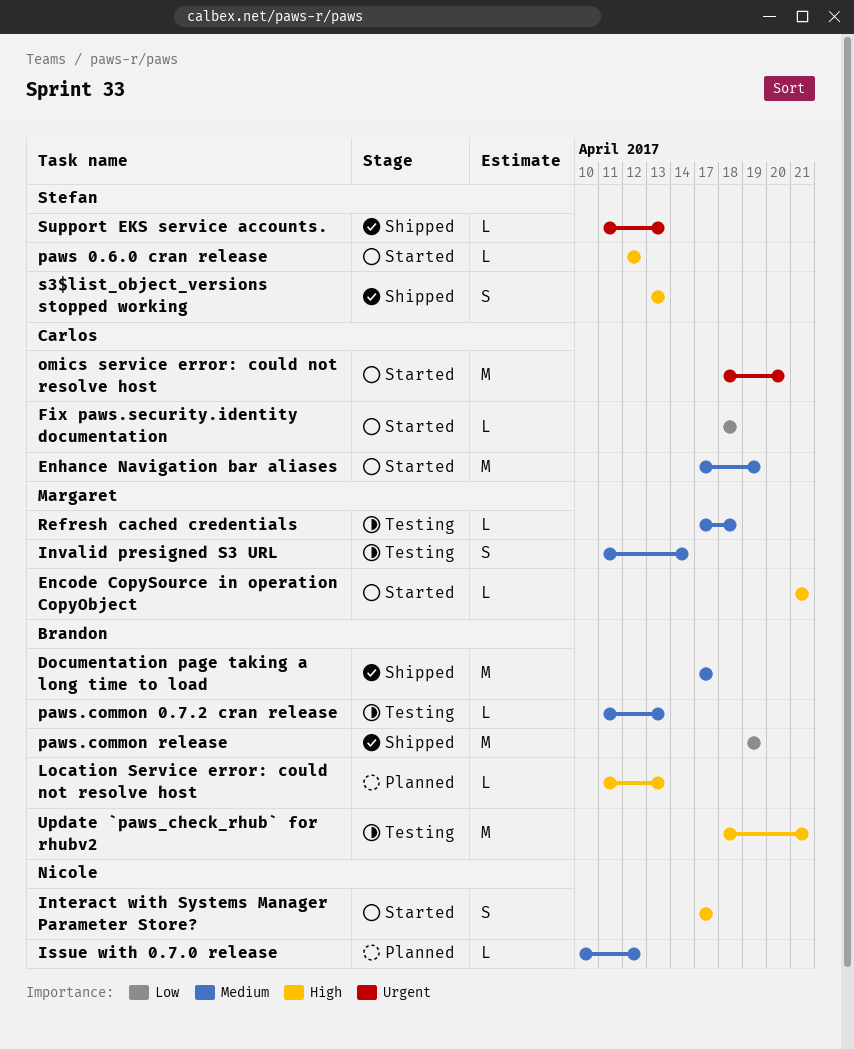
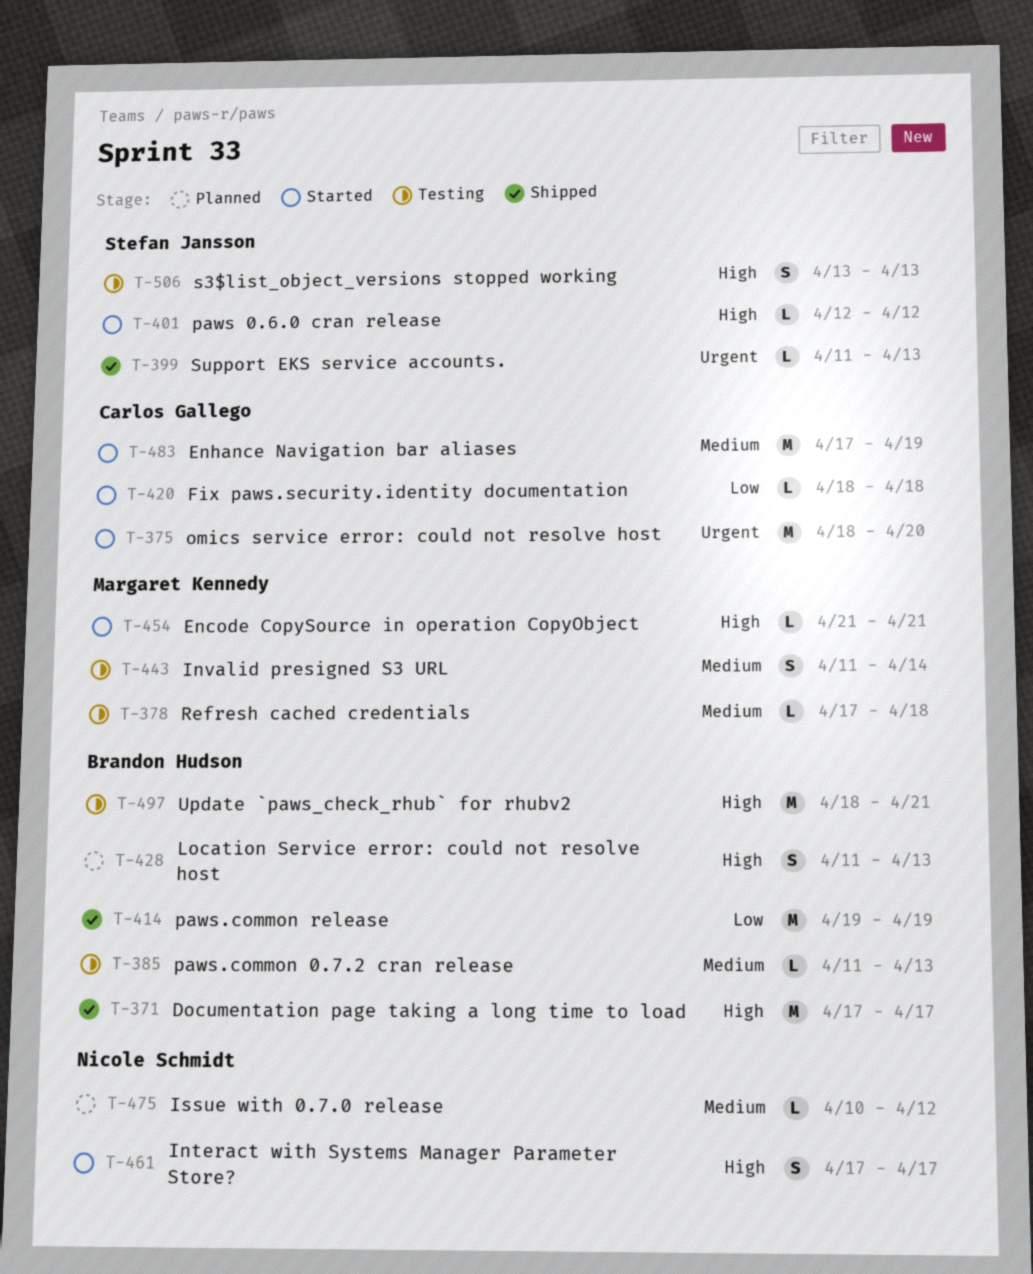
Documentation page taking a long time to load, priority: Medium -> High
Location Service error: could not resolve host, estimate: L -> S
s3$list_object_versions stopped working, status: Shipped -> Testing

